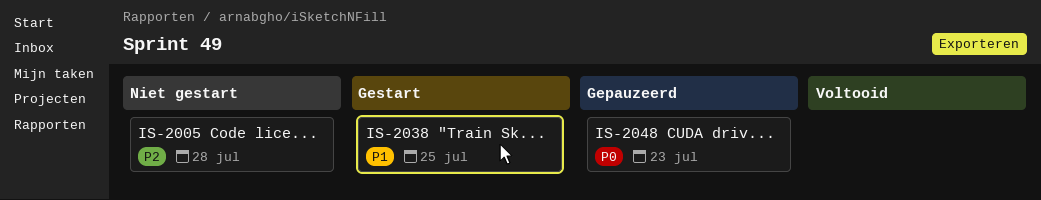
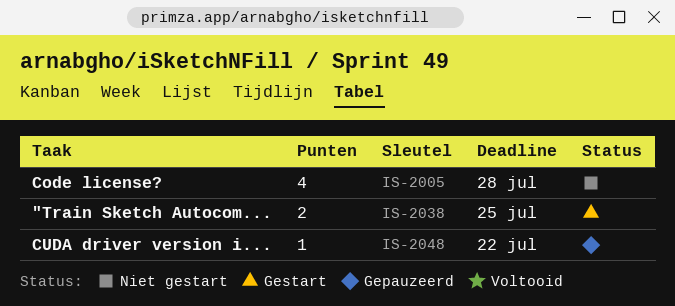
IS-2048, due: Jul 23 -> Jul 22

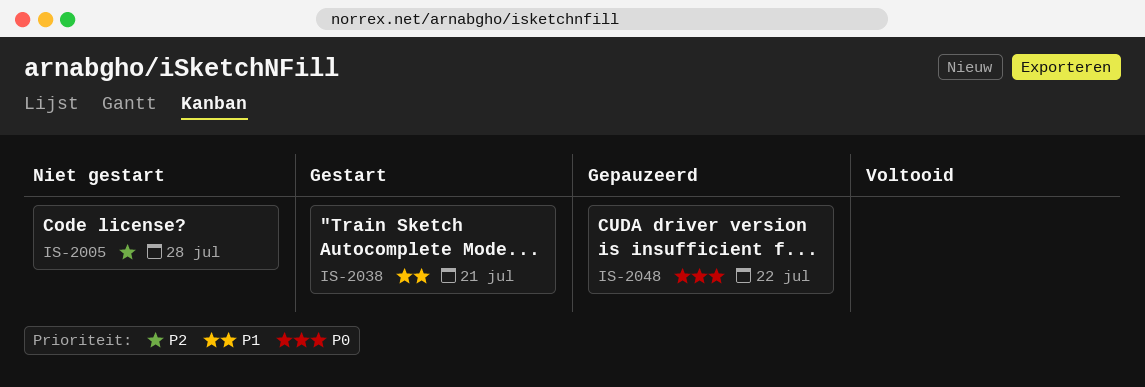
IS-2038, due: Jul 25 -> Jul 21

